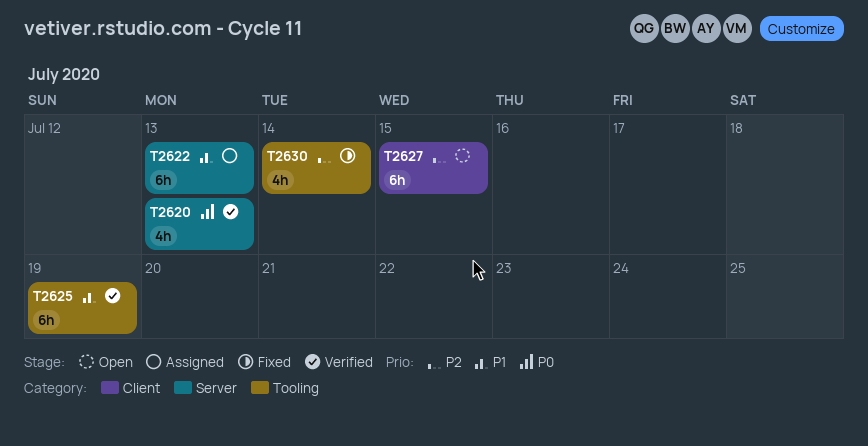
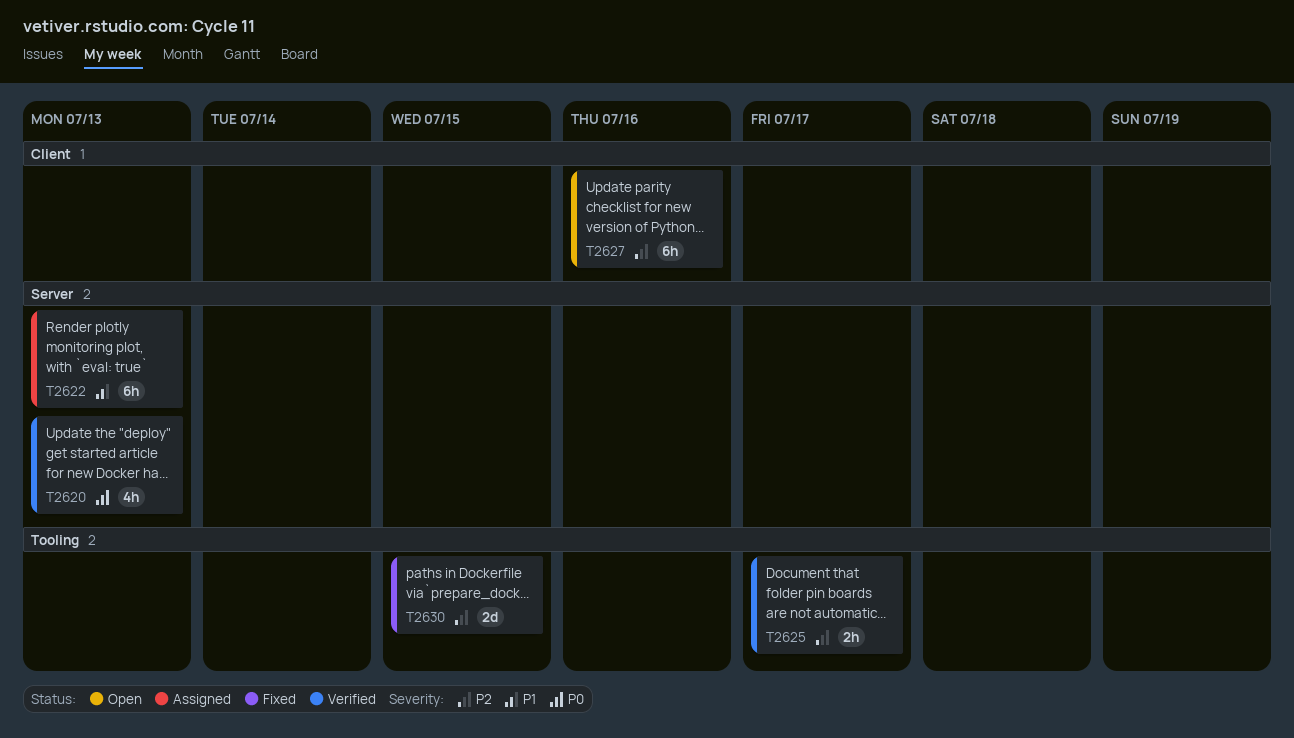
T2625, priority: P1 -> P2
T2625, estimate: 6h -> 2h
T2625, due: Jul 19 -> Jul 17
T2627, due: Jul 15 -> Jul 16
T2630, estimate: 4h -> 2d
T2630, due: Jul 14 -> Jul 15

